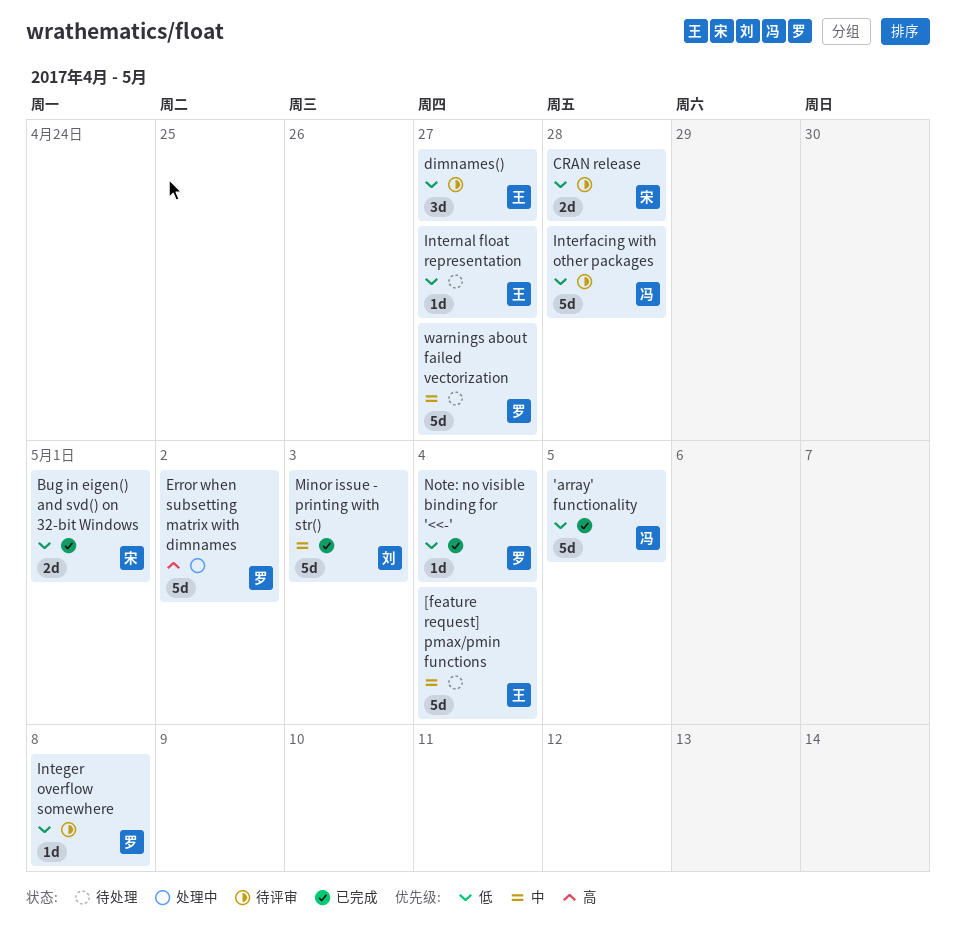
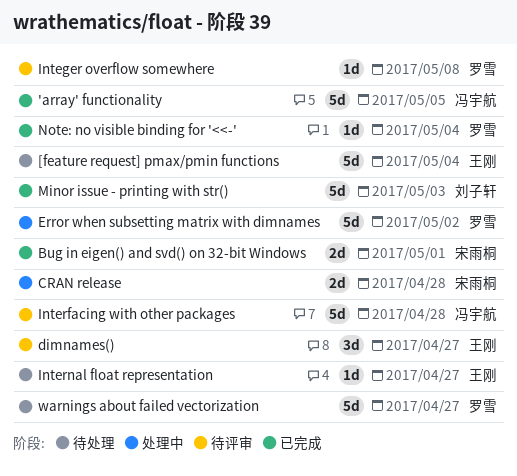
CRAN release, status: 待评审 -> 处理中

